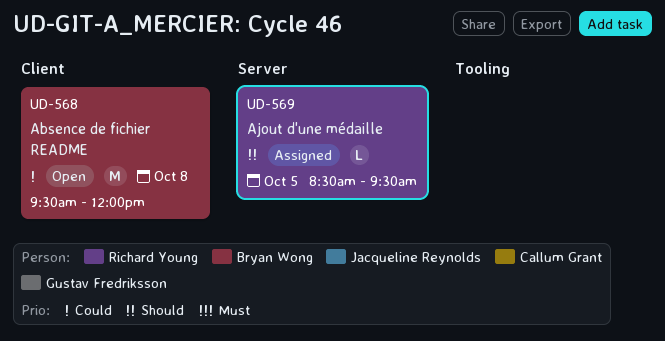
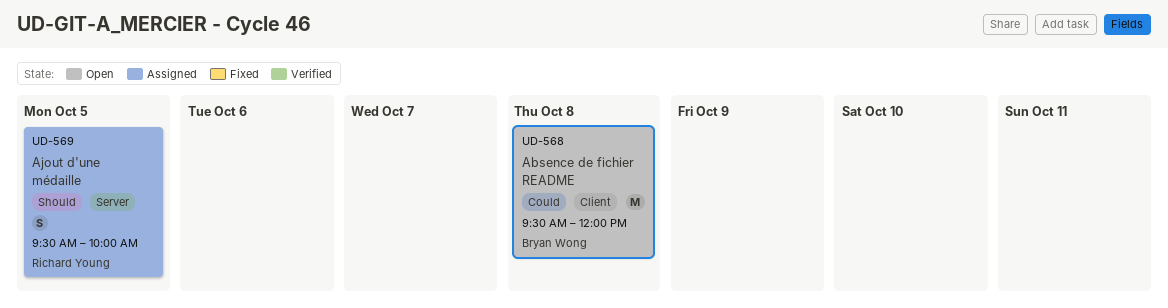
UD-569, estimate: L -> S
UD-569, begins: 08:30 -> 09:30
UD-569, ends: 09:30 -> 10:00

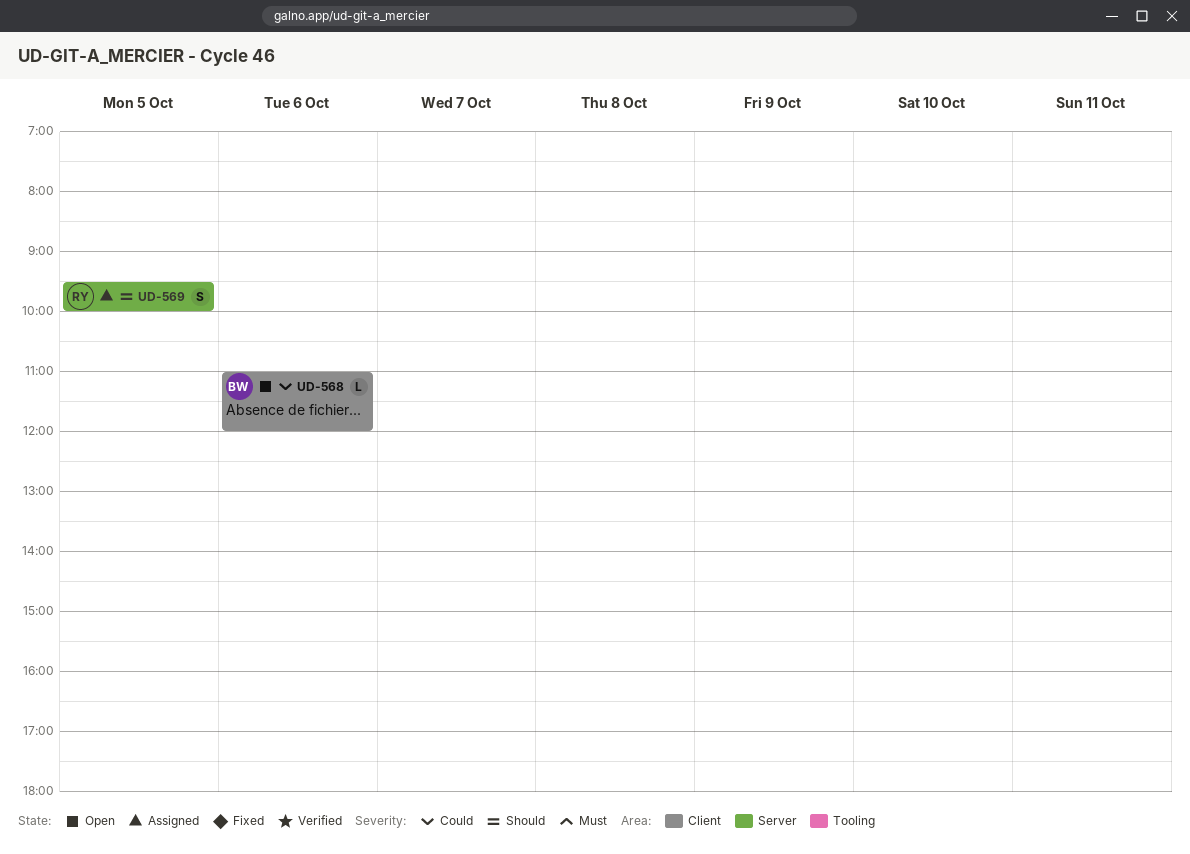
UD-568, estimate: M -> L
UD-568, day: Oct 8 -> Oct 6
UD-568, begins: 09:30 -> 11:00

